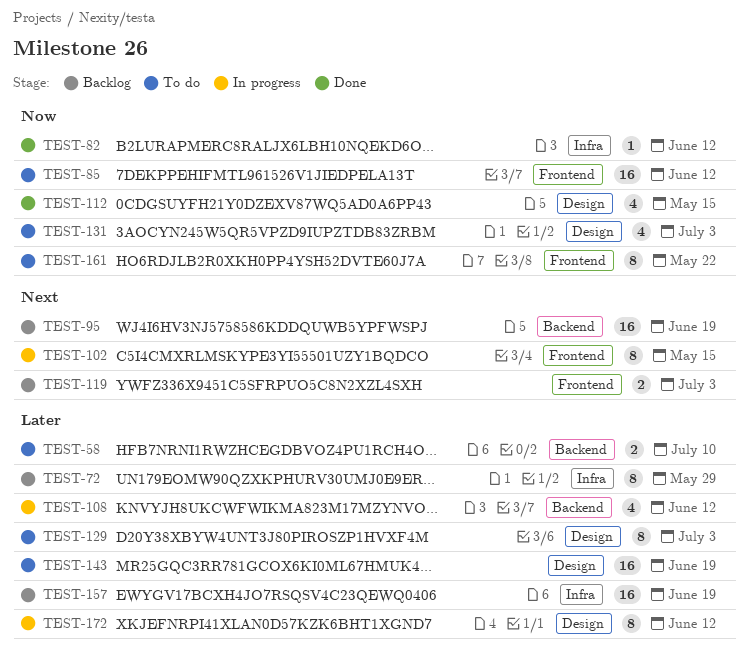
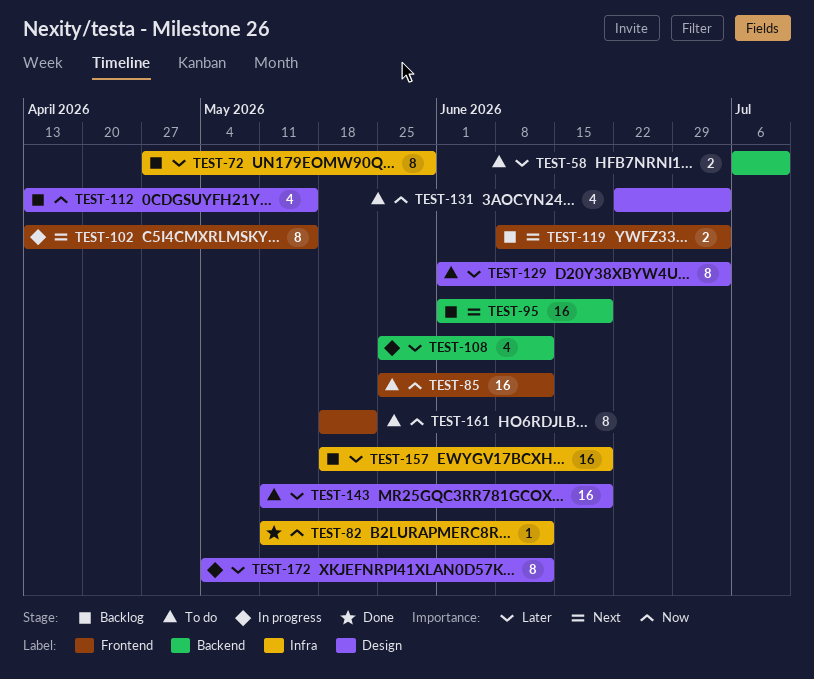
TEST-112, status: Done -> Backlog

